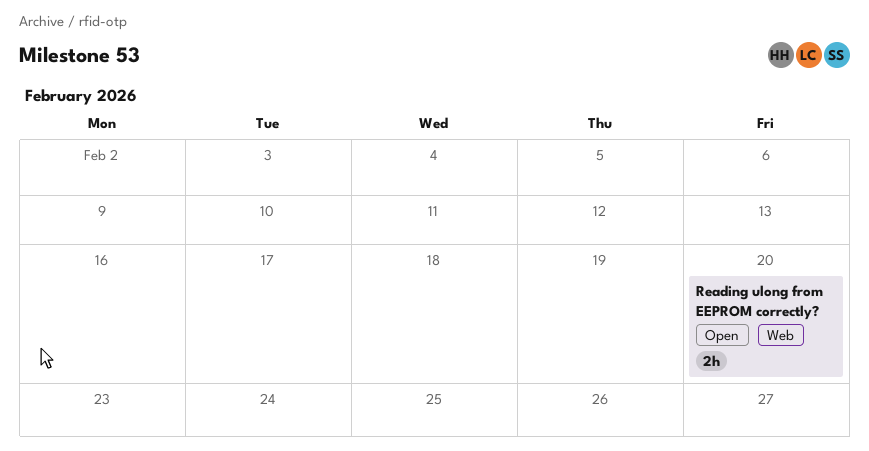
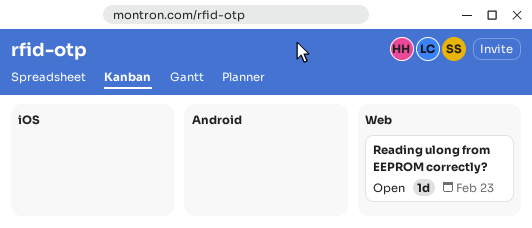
Reading ulong from EEPROM correctly?, estimate: 2h -> 1d
Reading ulong from EEPROM correctly?, due: Feb 20 -> Feb 23

